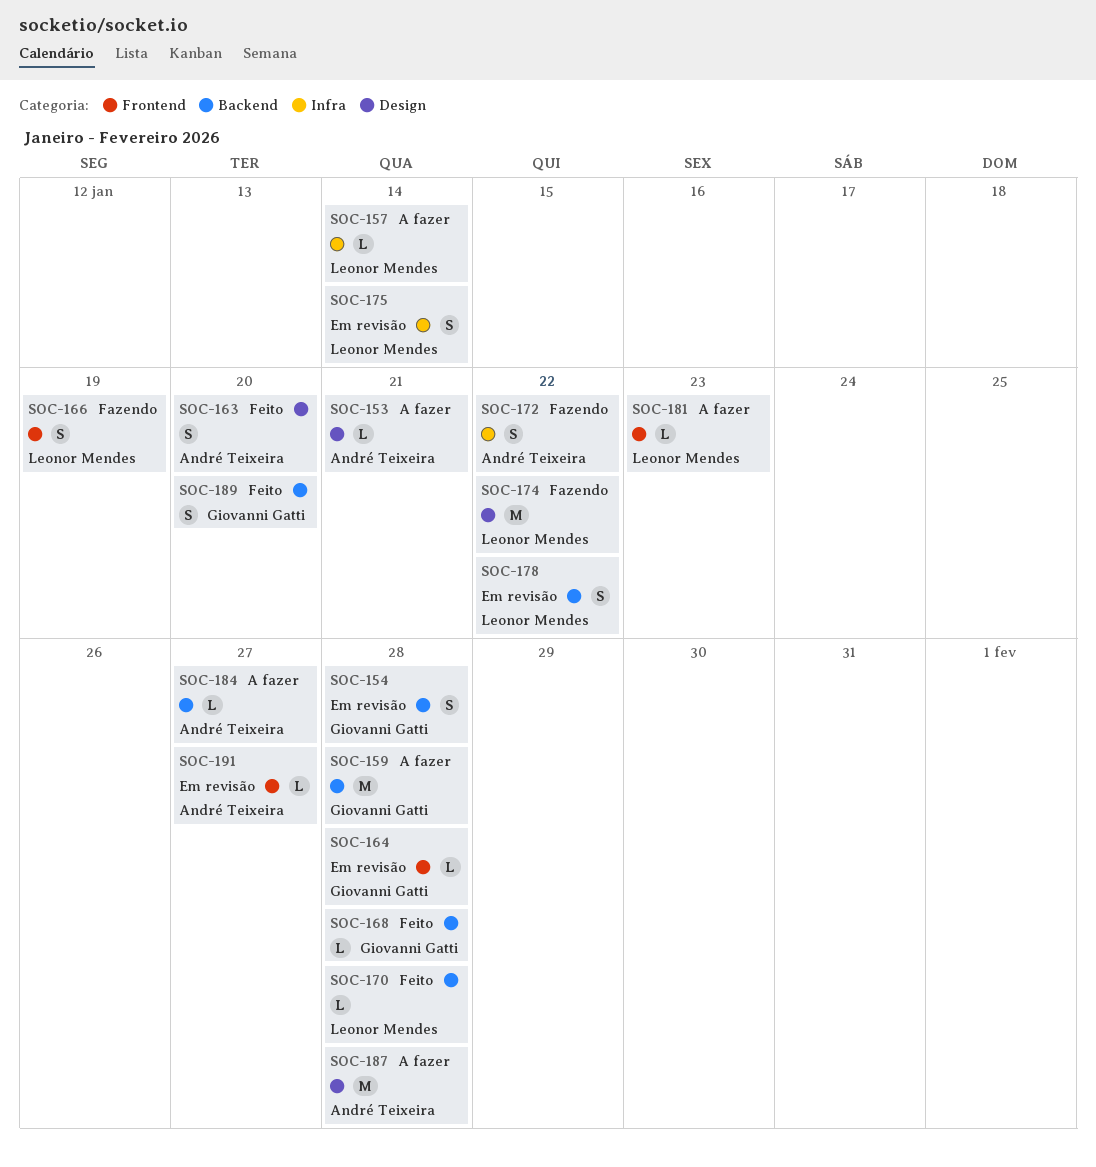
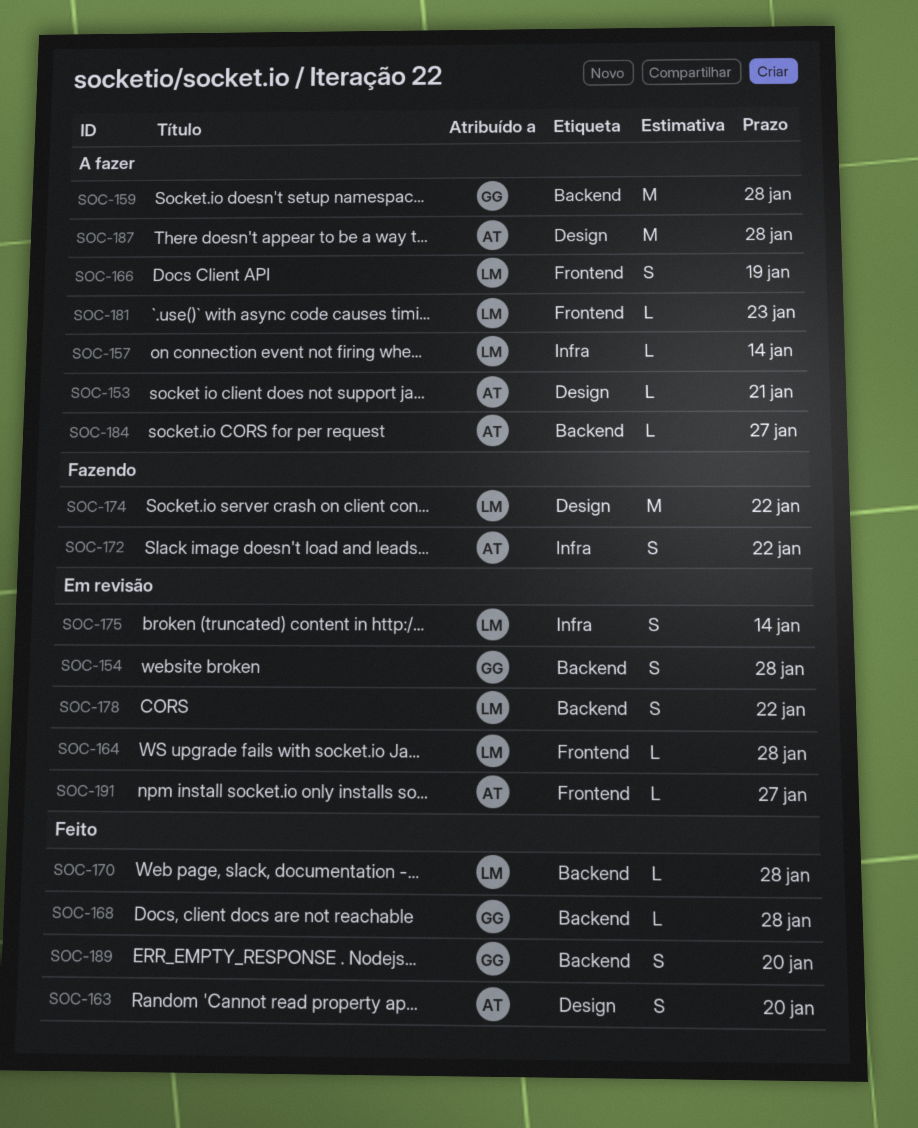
SOC-164, owner: Giovanni Gatti -> Leonor Mendes
SOC-166, status: Fazendo -> A fazer

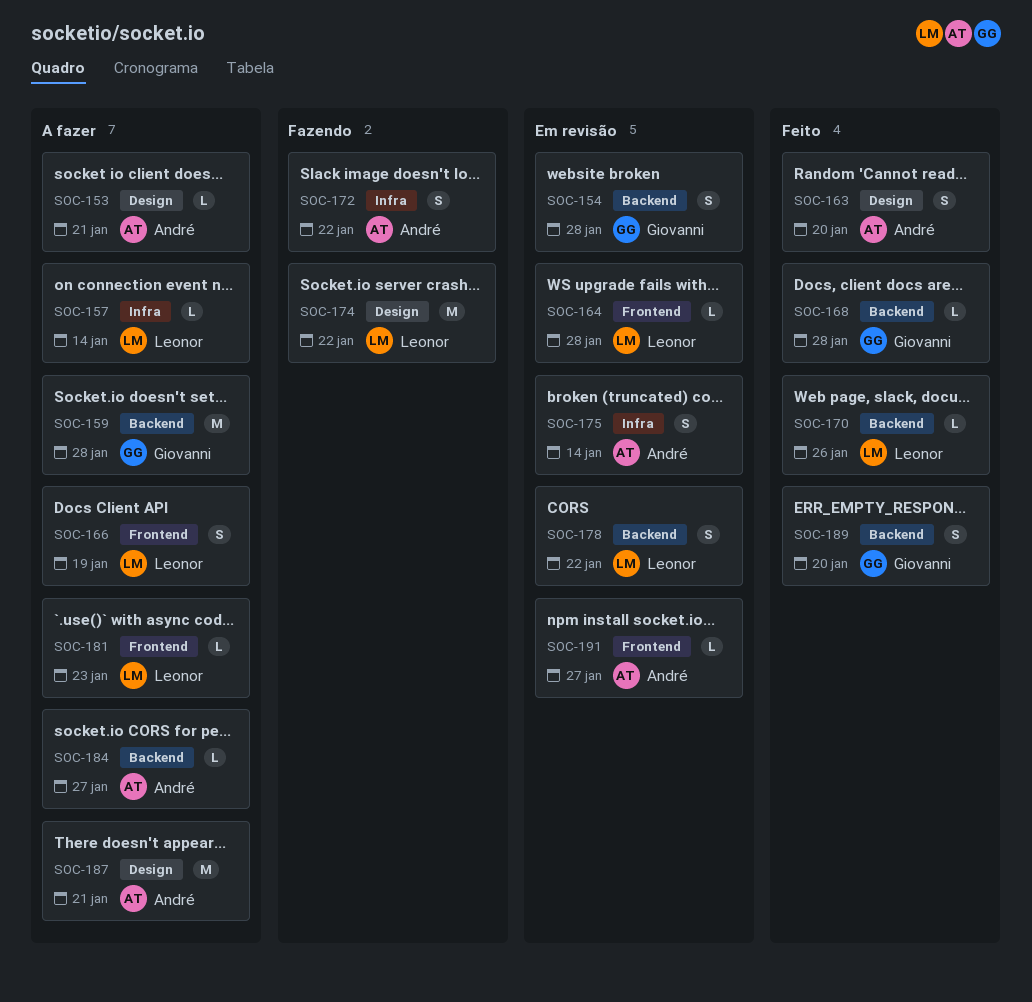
SOC-170, due: Jan 28 -> Jan 26
SOC-175, owner: Leonor -> André
SOC-187, due: Jan 28 -> Jan 21

